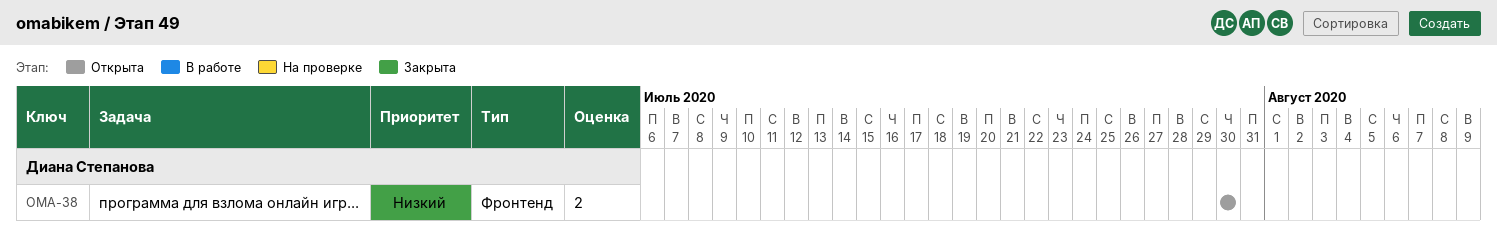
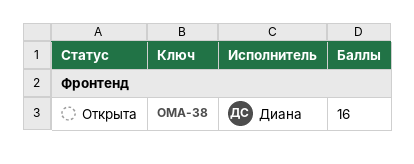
OMA-38, estimate: 2 -> 16

